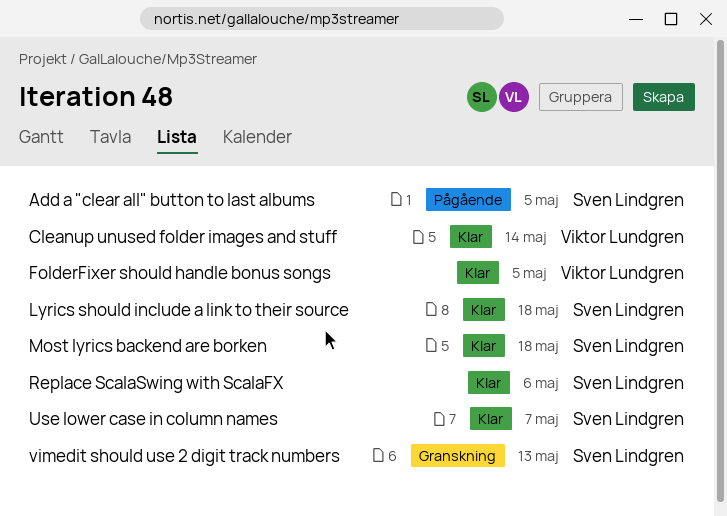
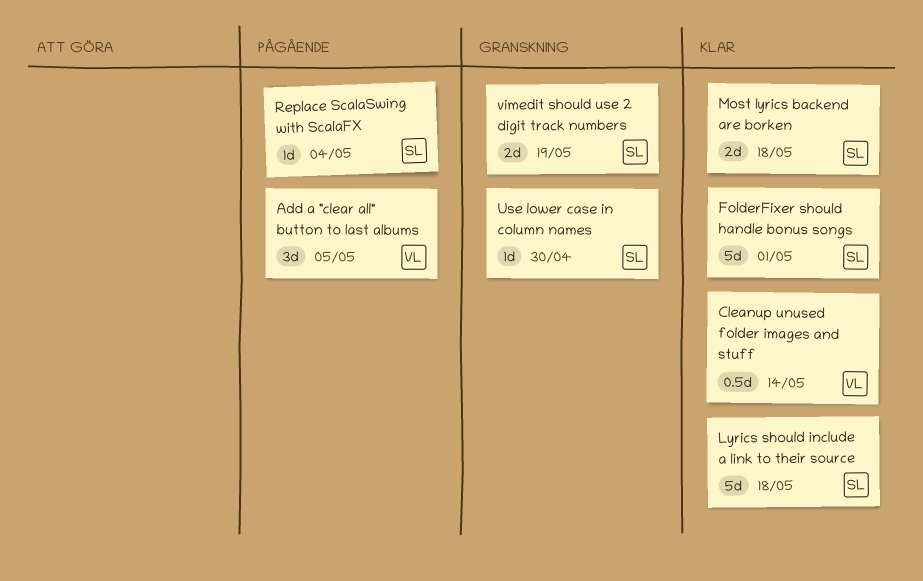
Add a "clear all" button to last albums, owner: Sven Lindgren -> Viktor Lundgren
FolderFixer should handle bonus songs, owner: Viktor Lundgren -> Sven Lindgren
FolderFixer should handle bonus songs, due: May 5 -> May 1
Replace ScalaSwing with ScalaFX, status: Klar -> Pågående
Replace ScalaSwing with ScalaFX, due: May 6 -> May 4
Use lower case in column names, status: Klar -> Granskning
Use lower case in column names, due: May 7 -> Apr 30
vimedit should use 2 digit track numbers, due: May 13 -> May 19

